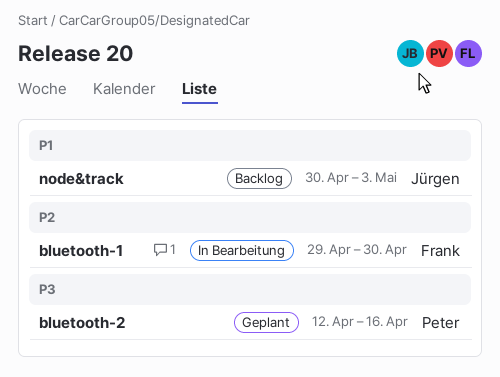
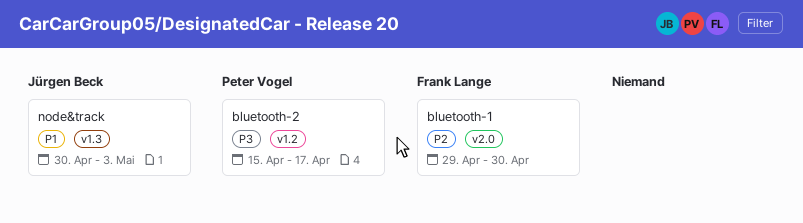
bluetooth-2, start: Apr 12 -> Apr 15
bluetooth-2, due: Apr 16 -> Apr 17

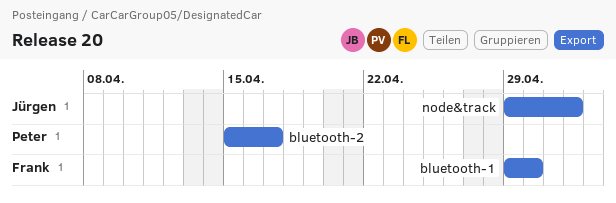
node&track, start: Apr 30 -> Apr 29
node&track, due: May 3 -> May 2

